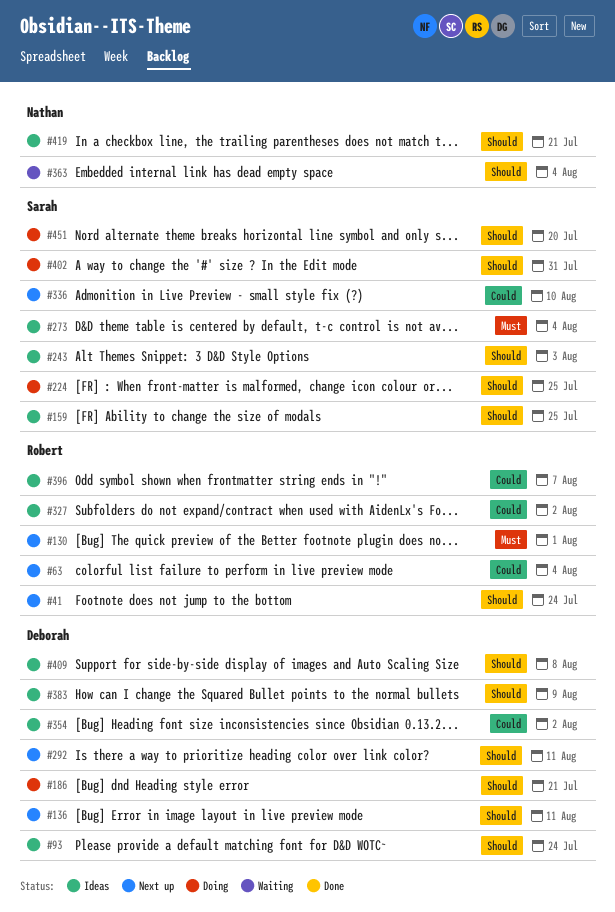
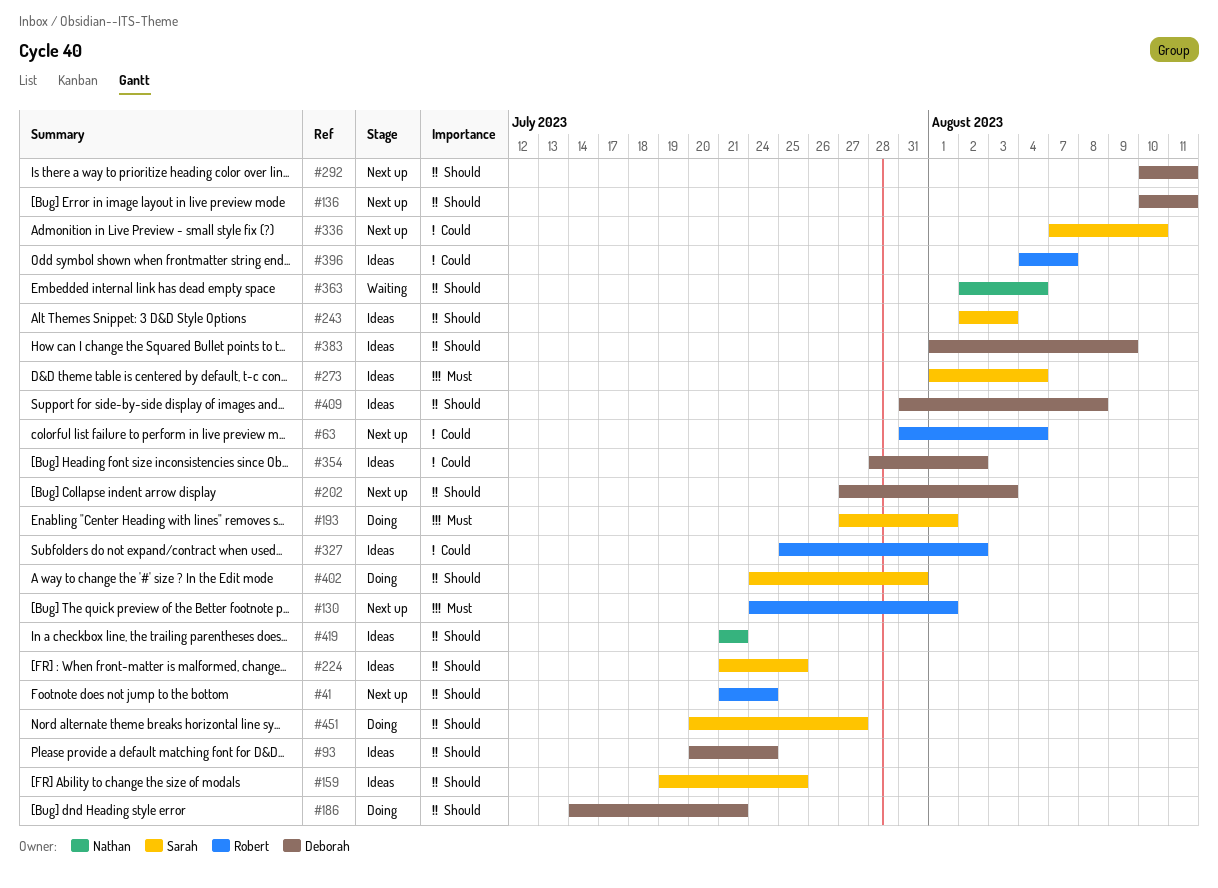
#193: none -> present
#202: none -> present
#224, status: Doing -> Ideas
#451, due: Jul 20 -> Jul 27

